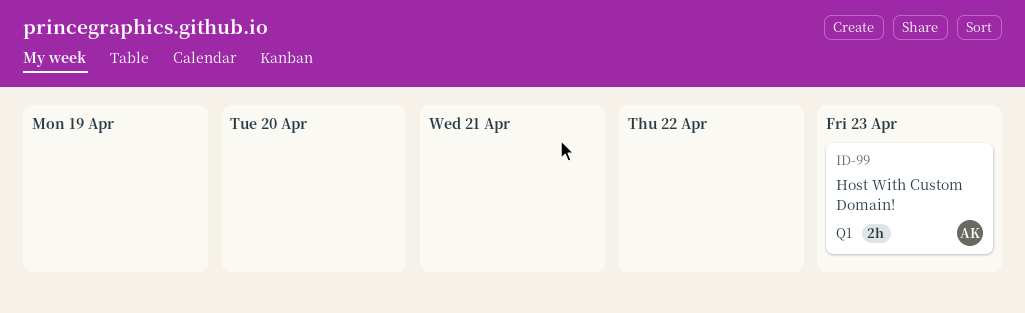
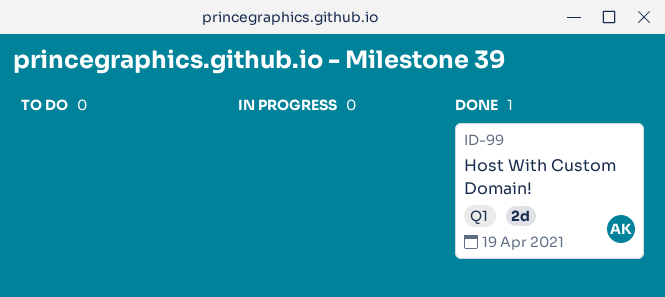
ID-99, estimate: 2h -> 2d
ID-99, due: Apr 23 -> Apr 19

